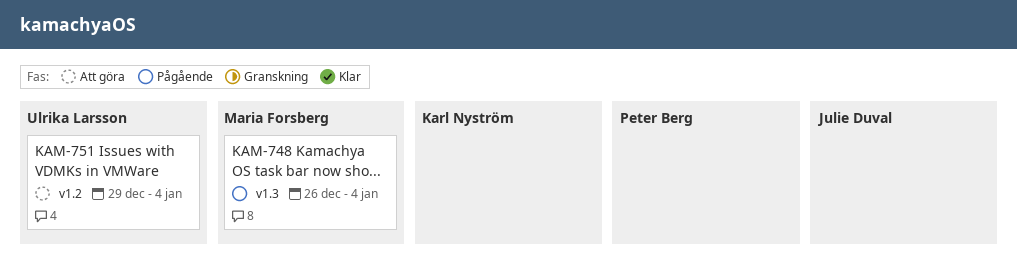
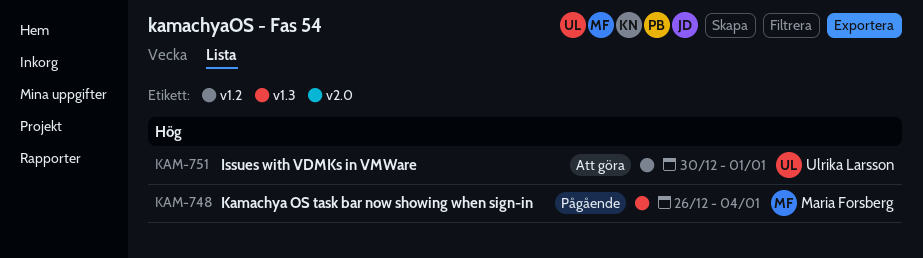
KAM-751, start: Dec 29 -> Dec 30
KAM-751, due: Jan 4 -> Jan 1

